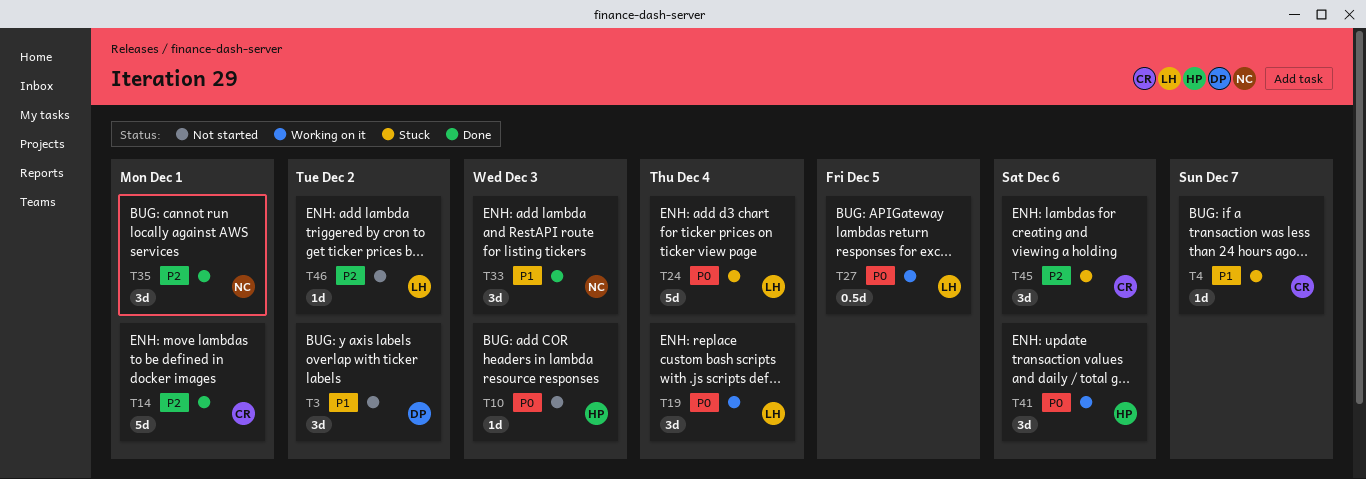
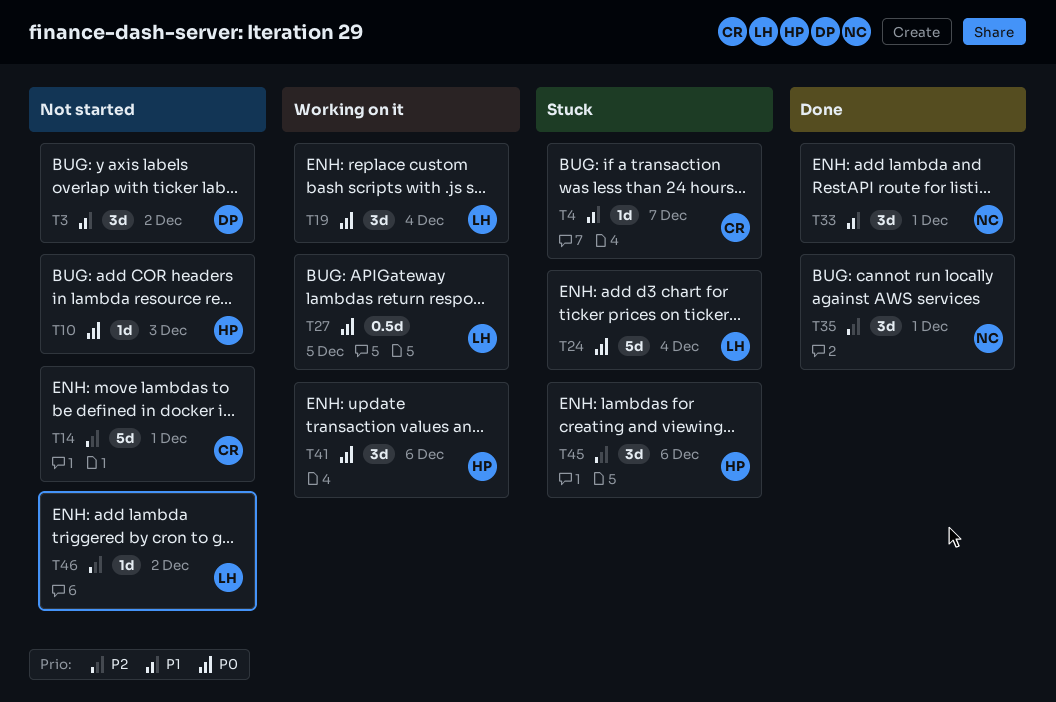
T14, status: Done -> Not started
T33, due: Dec 3 -> Dec 1
T45, owner: CR -> HP

